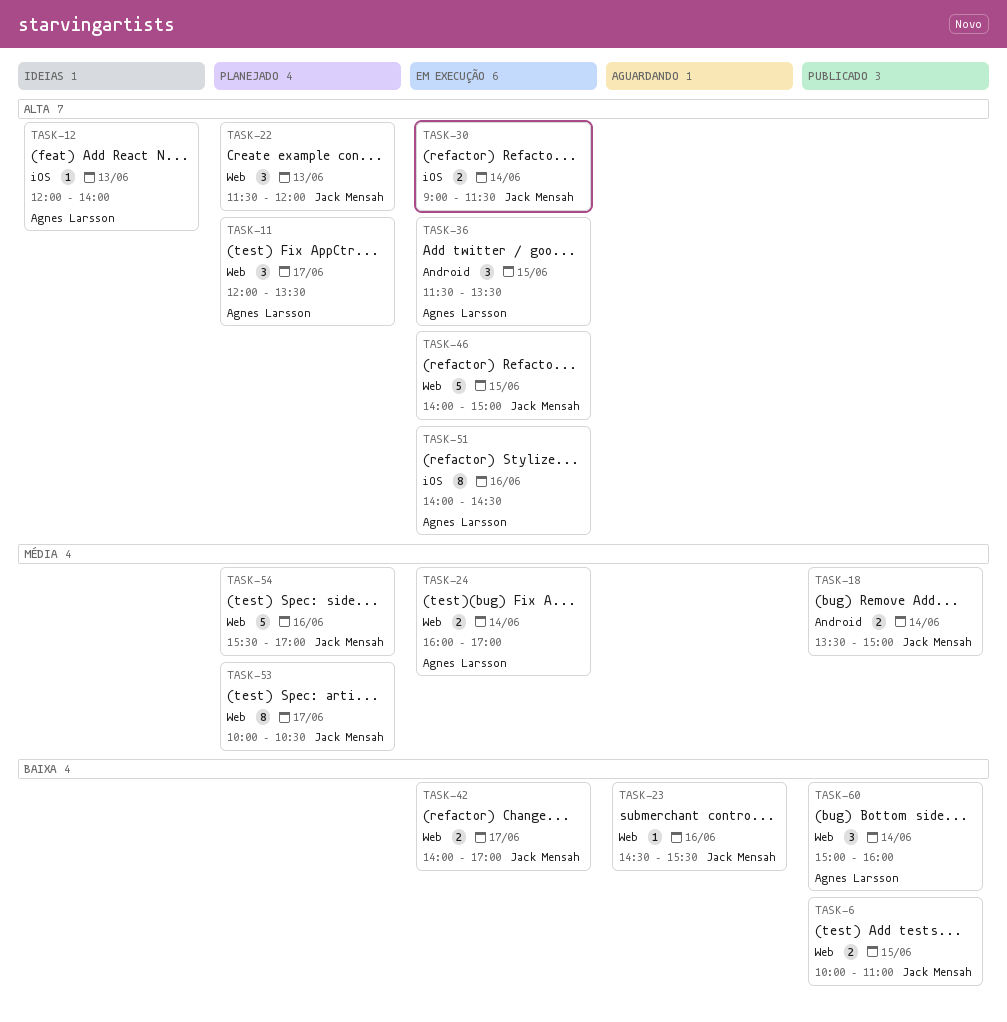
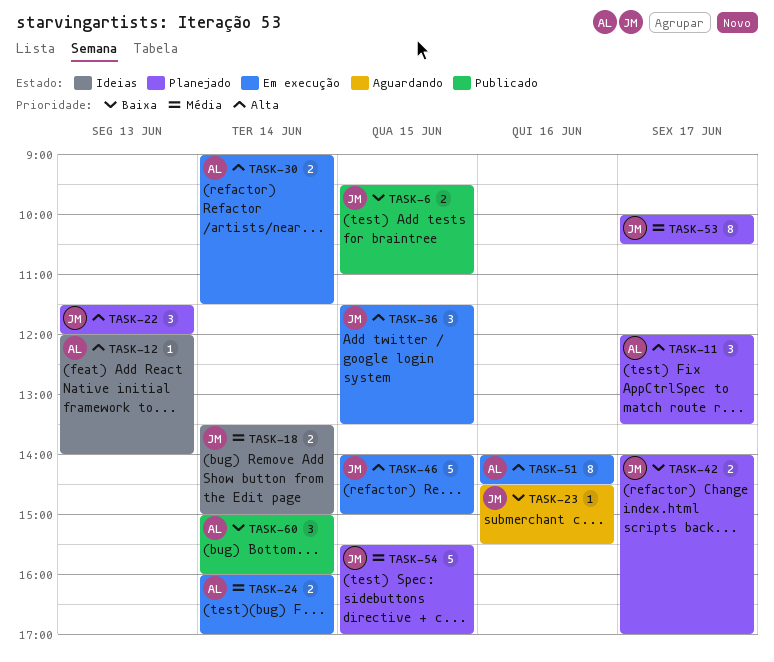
TASK-6, begins: 10:00 -> 09:30
TASK-18, status: Publicado -> Ideias
TASK-30, owner: Jack Mensah -> Agnes Larsson
TASK-36, owner: Agnes Larsson -> Jack Mensah
TASK-42, status: Em execução -> Planejado
TASK-54, day: Jun 16 -> Jun 15

